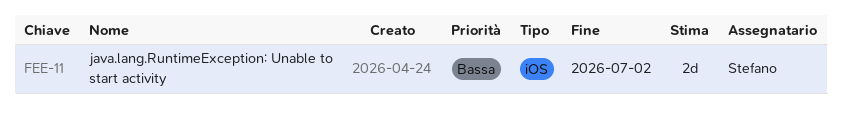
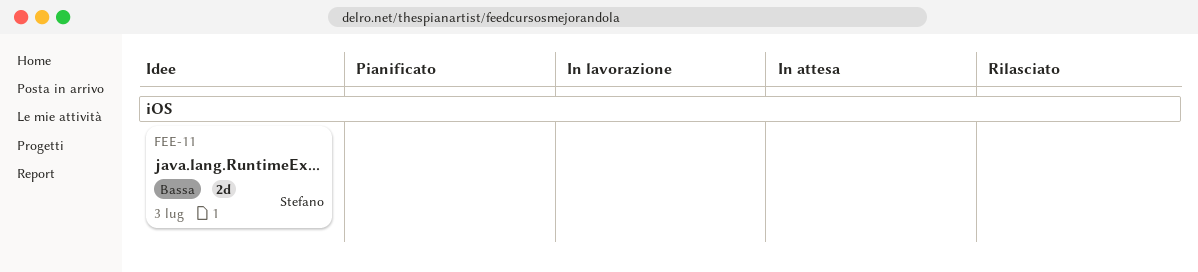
FEE-11, due: Jul 2 -> Jul 3

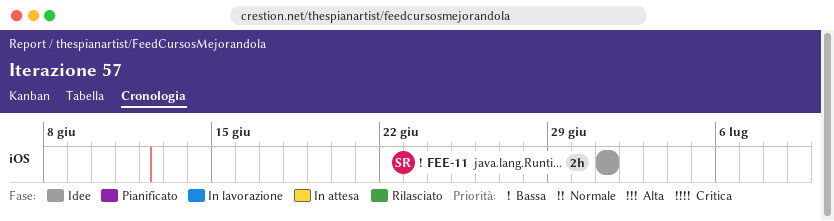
FEE-11, estimate: 2d -> 2h
FEE-11, due: Jul 3 -> Jul 1

